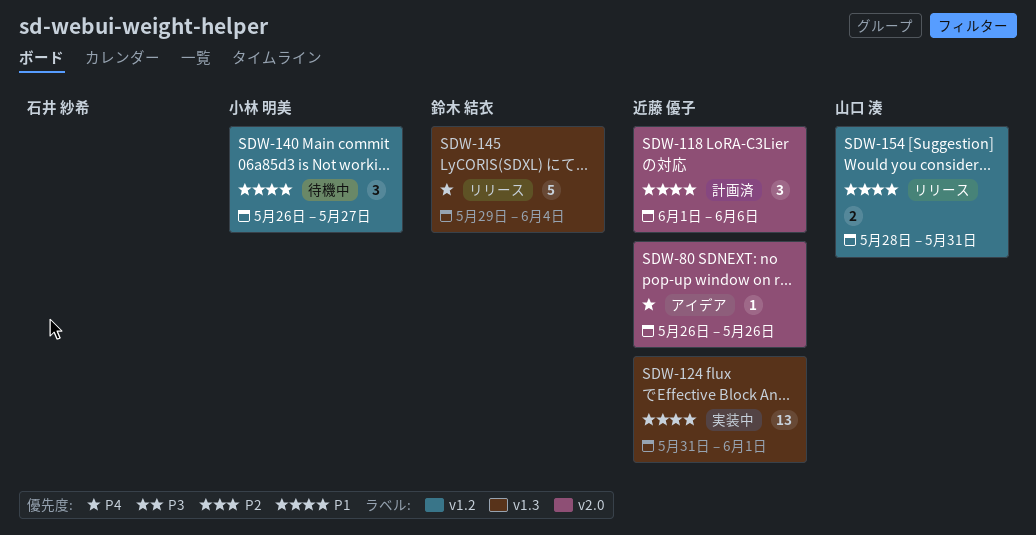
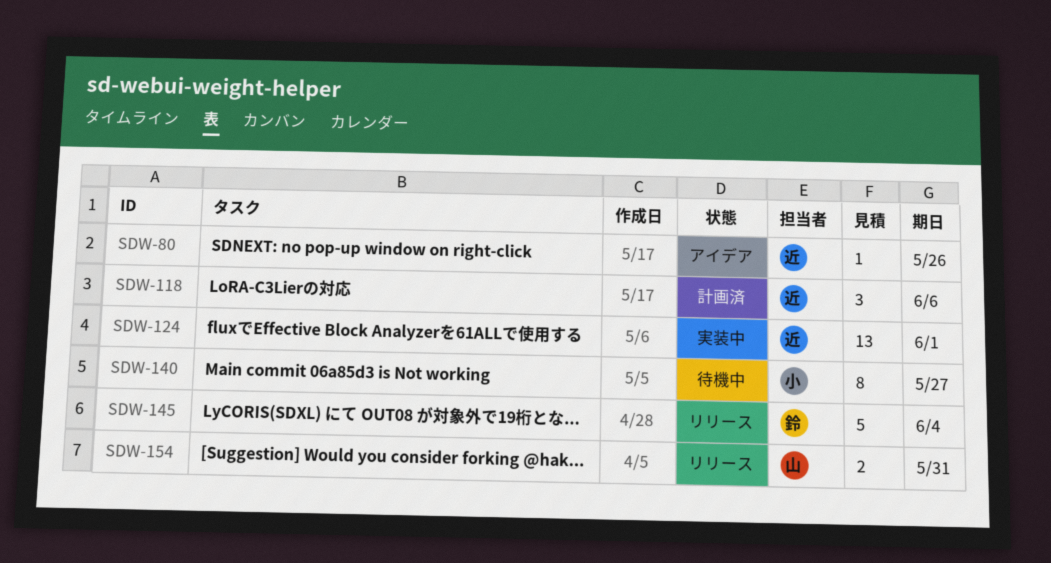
SDW-140, estimate: 3 -> 8

